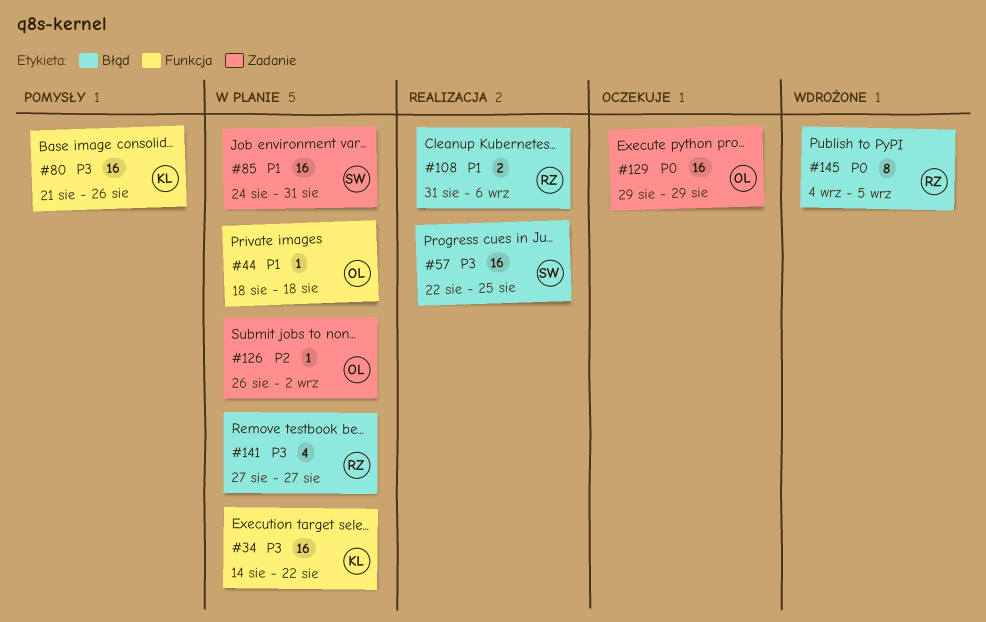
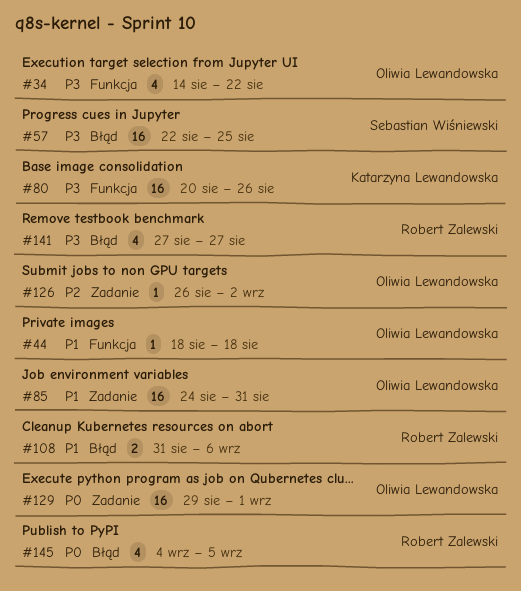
#34, owner: Katarzyna Lewandowska -> Oliwia Lewandowska
#34, estimate: 16 -> 4
#80, start: Aug 21 -> Aug 20
#85, owner: Sebastian Wiśniewski -> Oliwia Lewandowska
#129, due: Aug 29 -> Sep 1
#145, estimate: 8 -> 4

